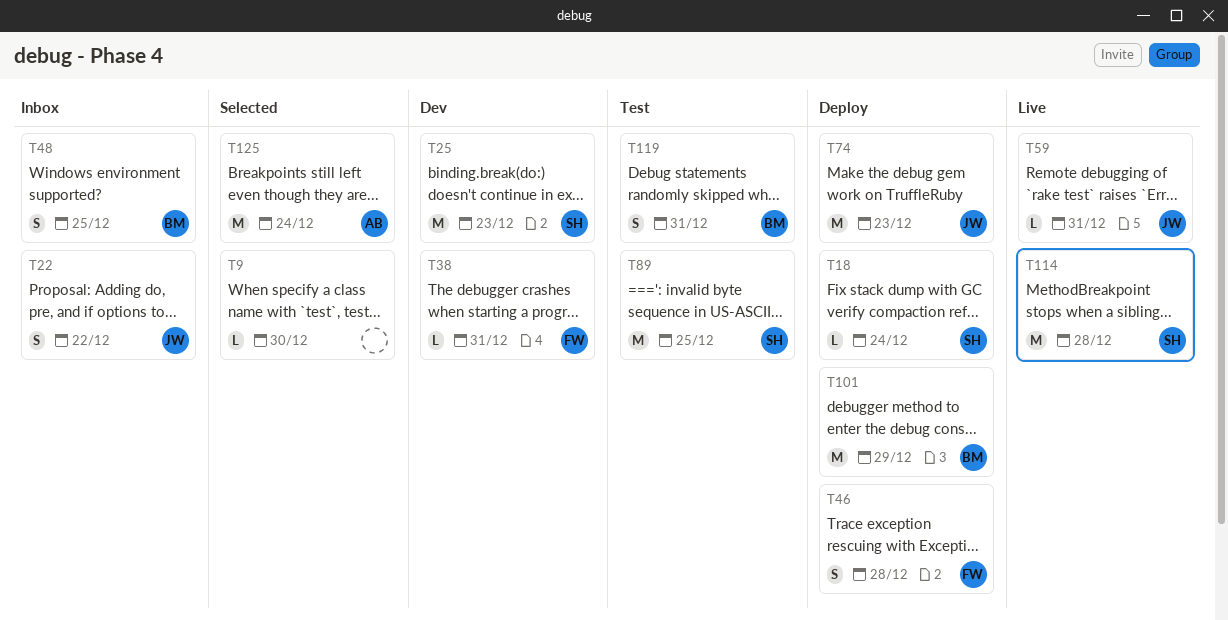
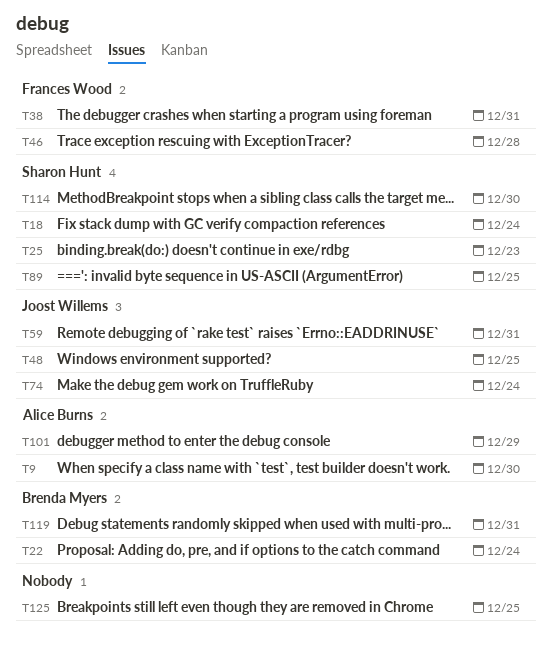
T9, owner: none -> Alice Burns
T22, owner: Joost Willems -> Brenda Myers
T22, due: Dec 22 -> Dec 24
T48, owner: Brenda Myers -> Joost Willems
T74, due: Dec 23 -> Dec 24
T101, owner: Brenda Myers -> Alice Burns
T114, due: Dec 28 -> Dec 30
T125, owner: Alice Burns -> none
T125, due: Dec 24 -> Dec 25

